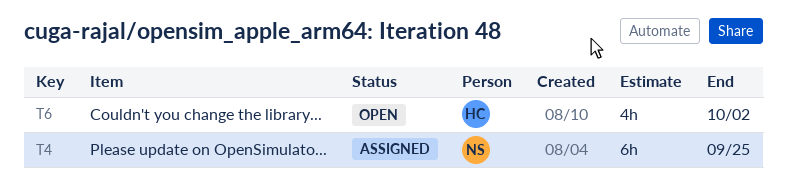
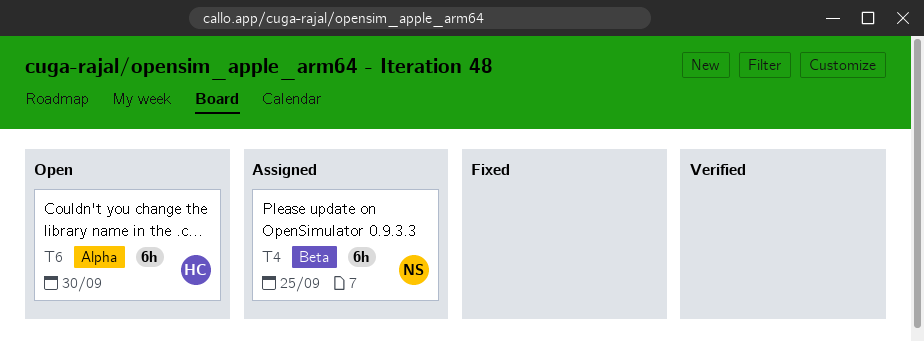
T6, estimate: 4h -> 6h
T6, due: Oct 2 -> Sep 30

